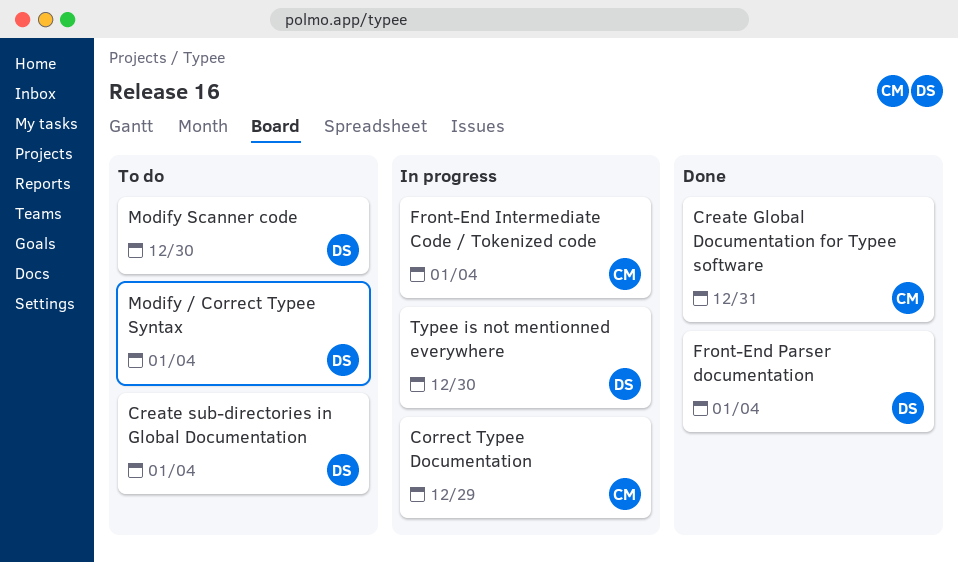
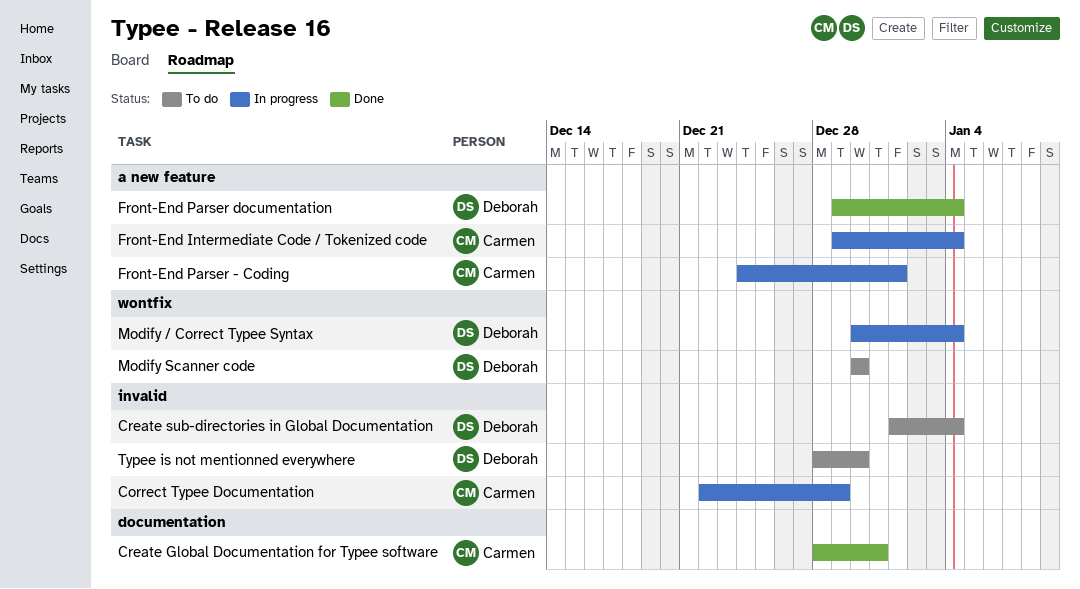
Front-End Parser - Coding: none -> present
Modify / Correct Typee Syntax, status: To do -> In progress
Typee is not mentionned everywhere, status: In progress -> To do

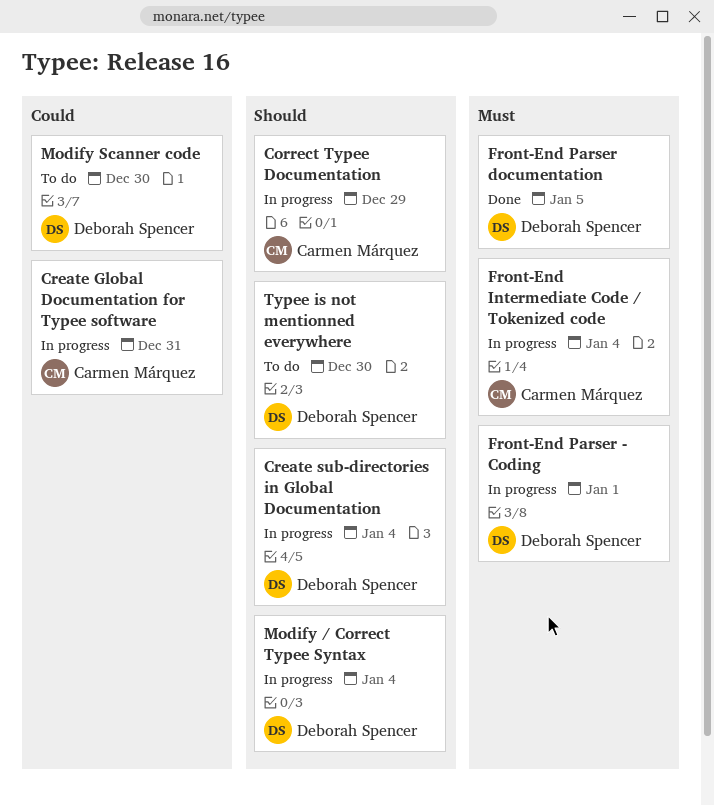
Create Global Documentation for Typee software, status: Done -> In progress
Create sub-directories in Global Documentation, status: To do -> In progress
Front-End Parser - Coding, owner: Carmen Márquez -> Deborah Spencer
Front-End Parser documentation, due: Jan 4 -> Jan 5

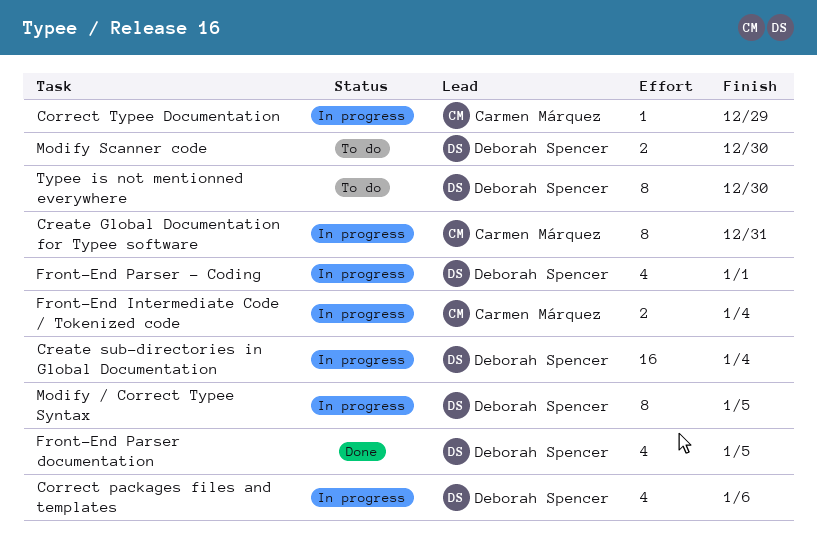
Correct packages files and templates: none -> present
Modify / Correct Typee Syntax, due: Jan 4 -> Jan 5

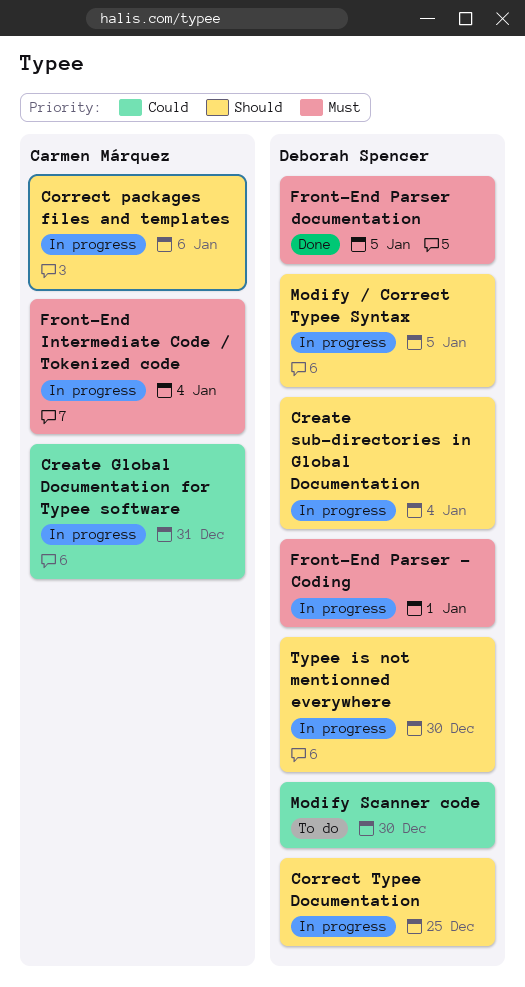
Correct packages files and templates, owner: Deborah Spencer -> Carmen Márquez
Correct Typee Documentation, owner: Carmen Márquez -> Deborah Spencer
Correct Typee Documentation, due: Dec 29 -> Dec 25
Typee is not mentionned everywhere, status: To do -> In progress

